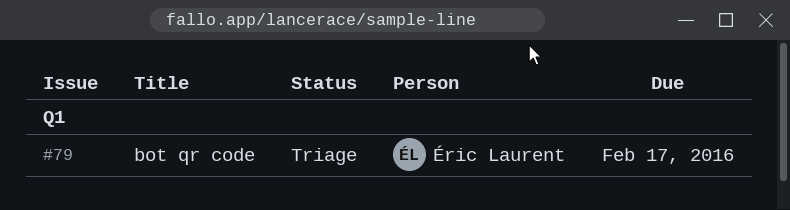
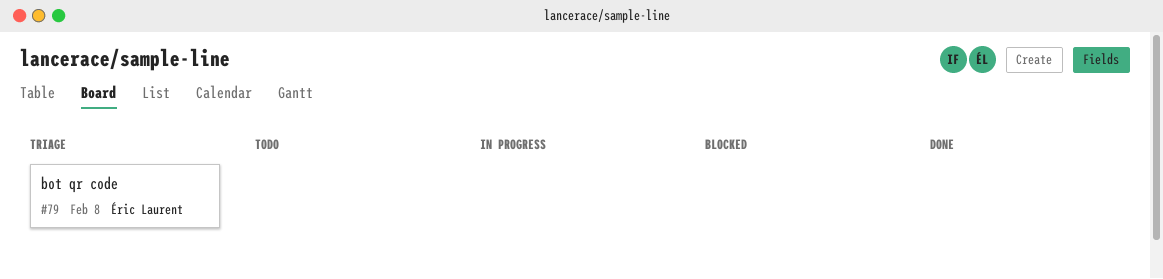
#79, due: Feb 17 -> Feb 8

